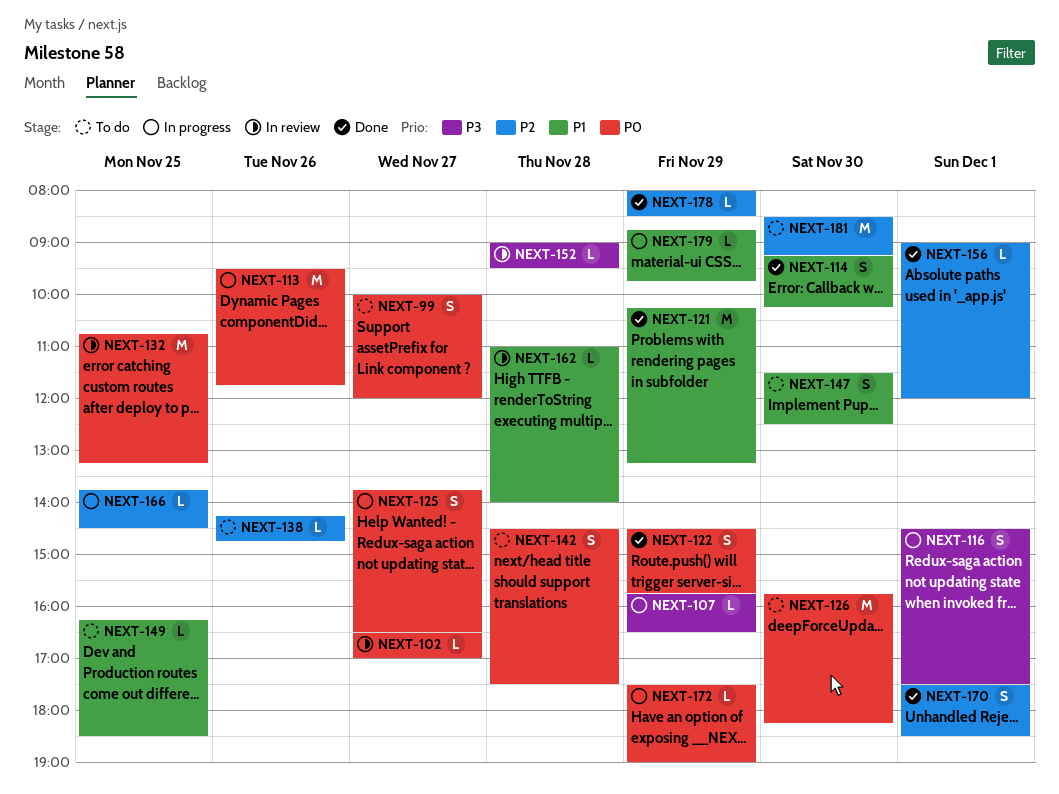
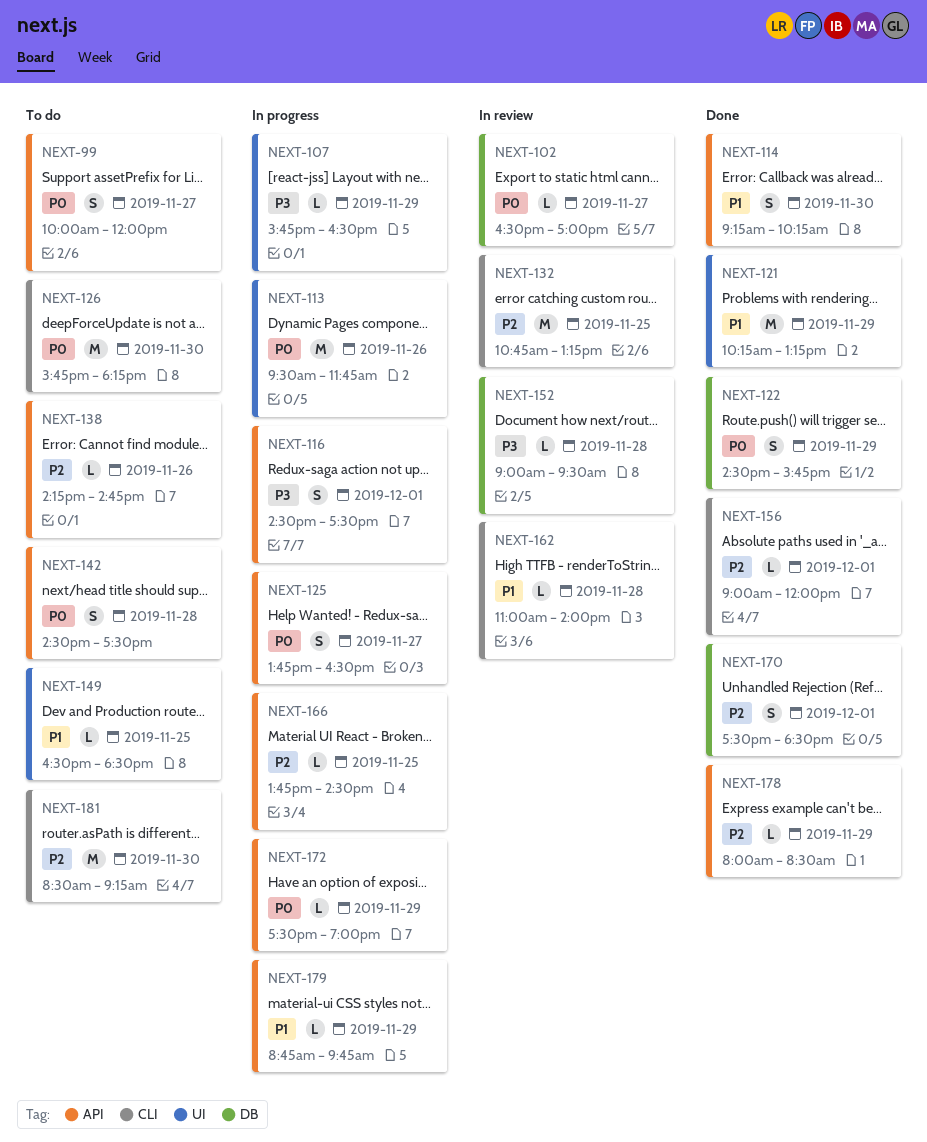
NEXT-132, priority: P0 -> P2
NEXT-147: present -> none
NEXT-149, begins: 16:15 -> 16:30

